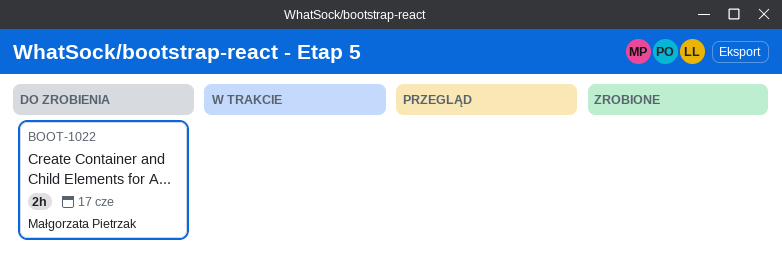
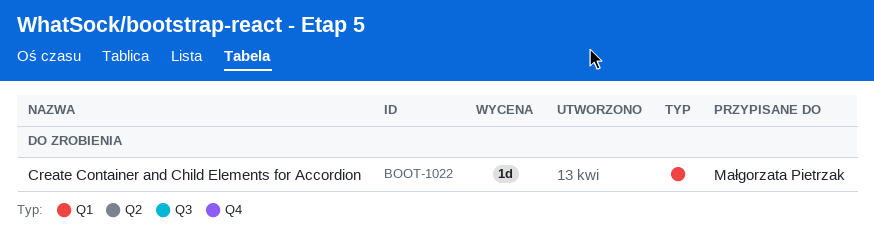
BOOT-1022, estimate: 2h -> 1d

